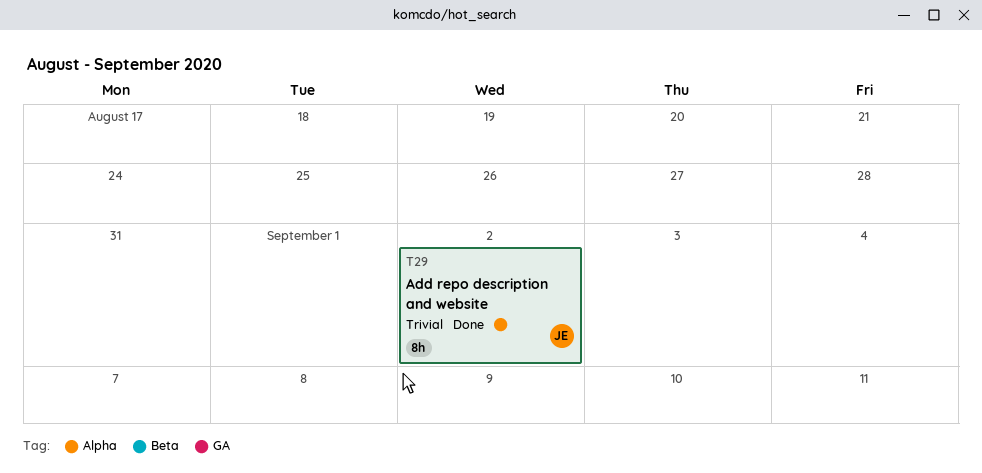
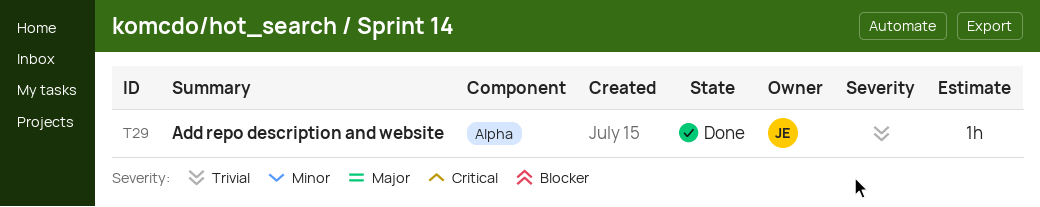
T29, estimate: 8h -> 1h

